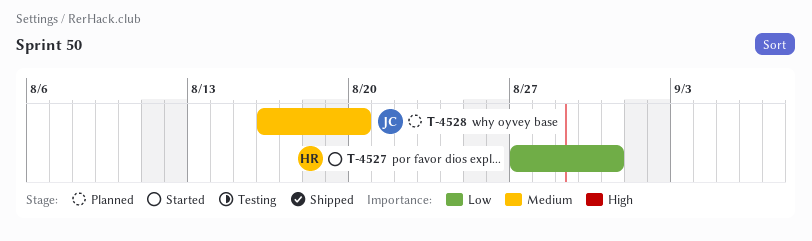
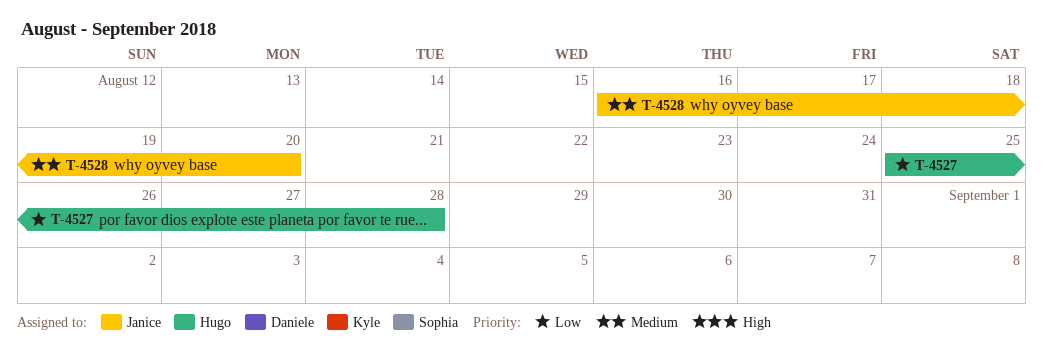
T-4527, start: Aug 27 -> Aug 25
T-4527, due: Aug 31 -> Aug 28

